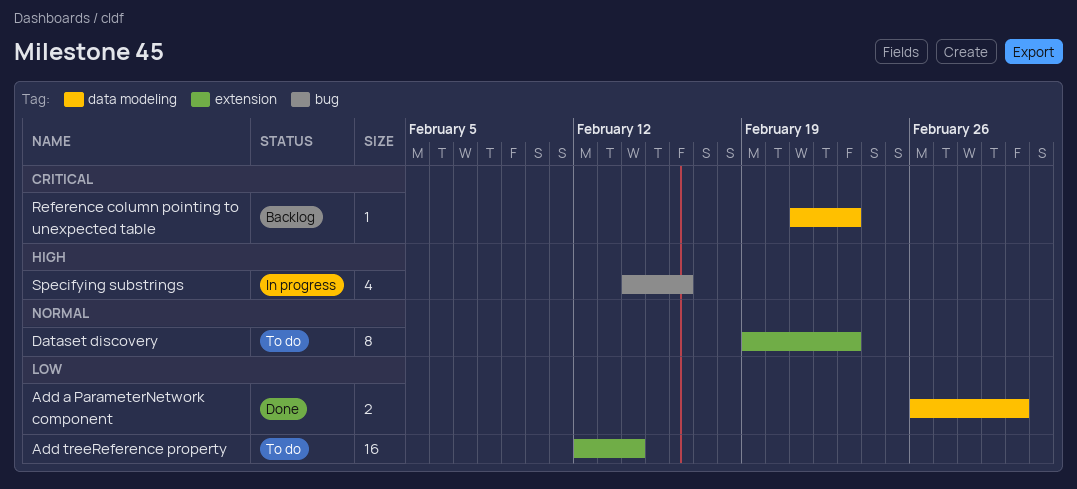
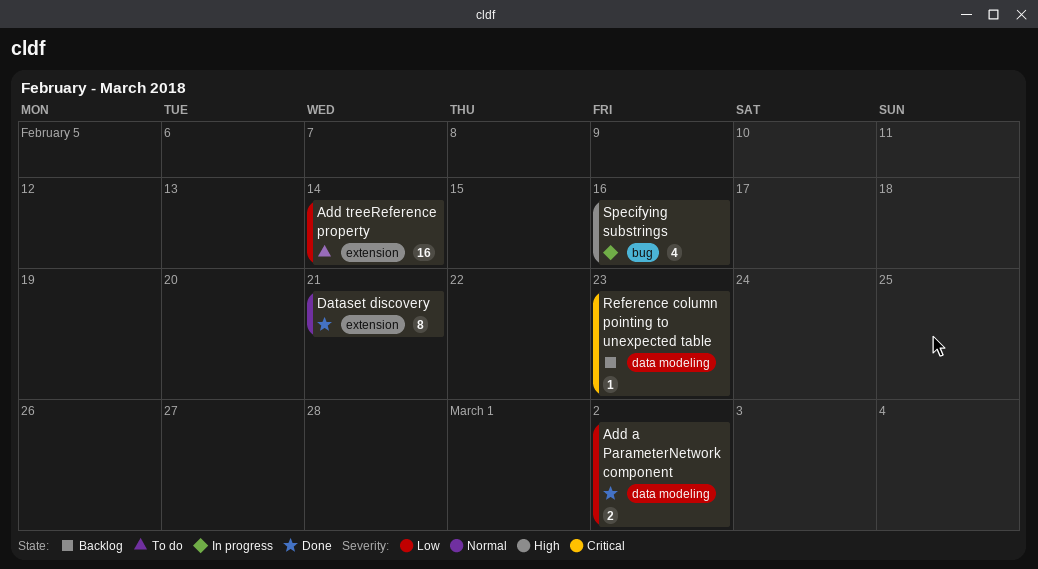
Dataset discovery, status: To do -> Done
Dataset discovery, due: Feb 23 -> Feb 21

